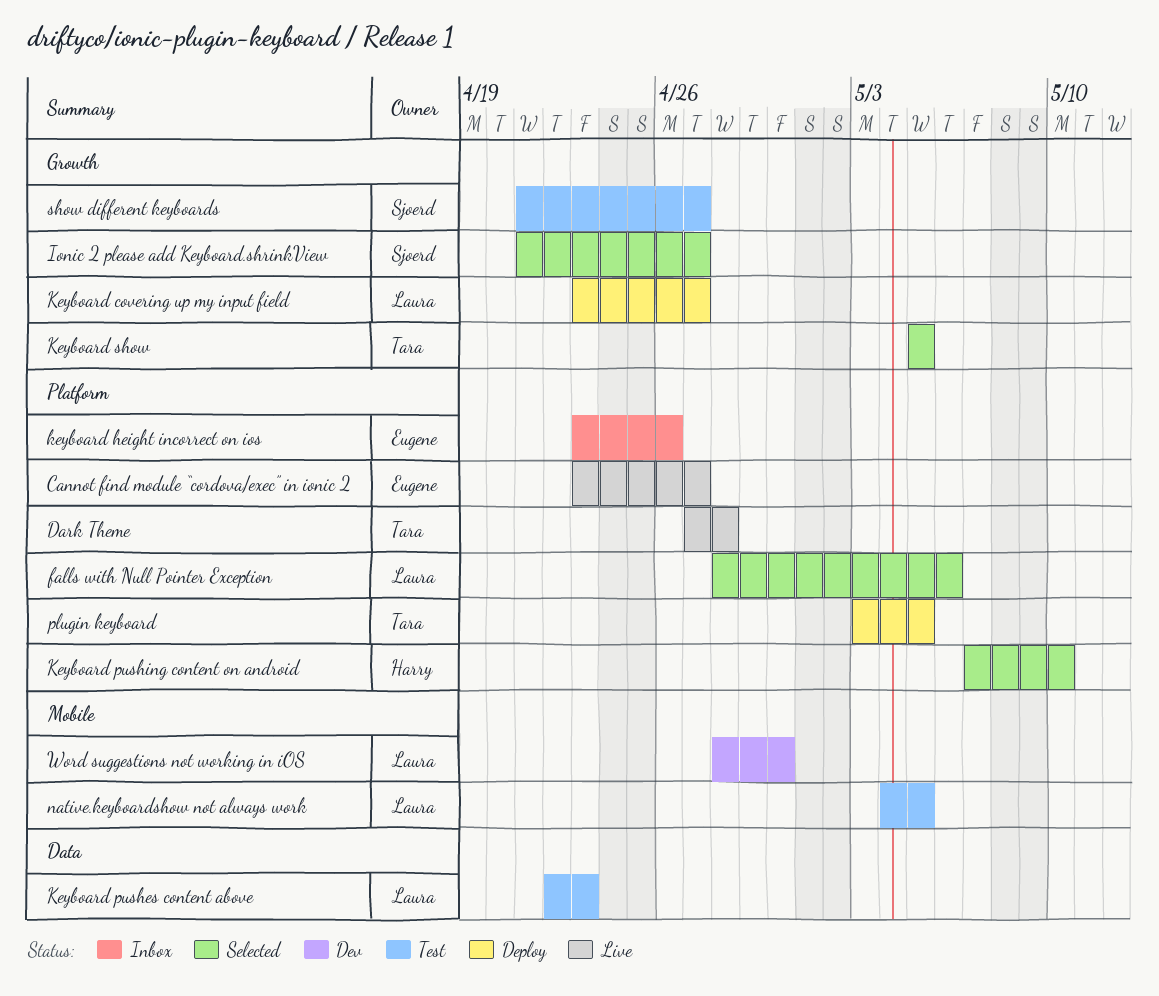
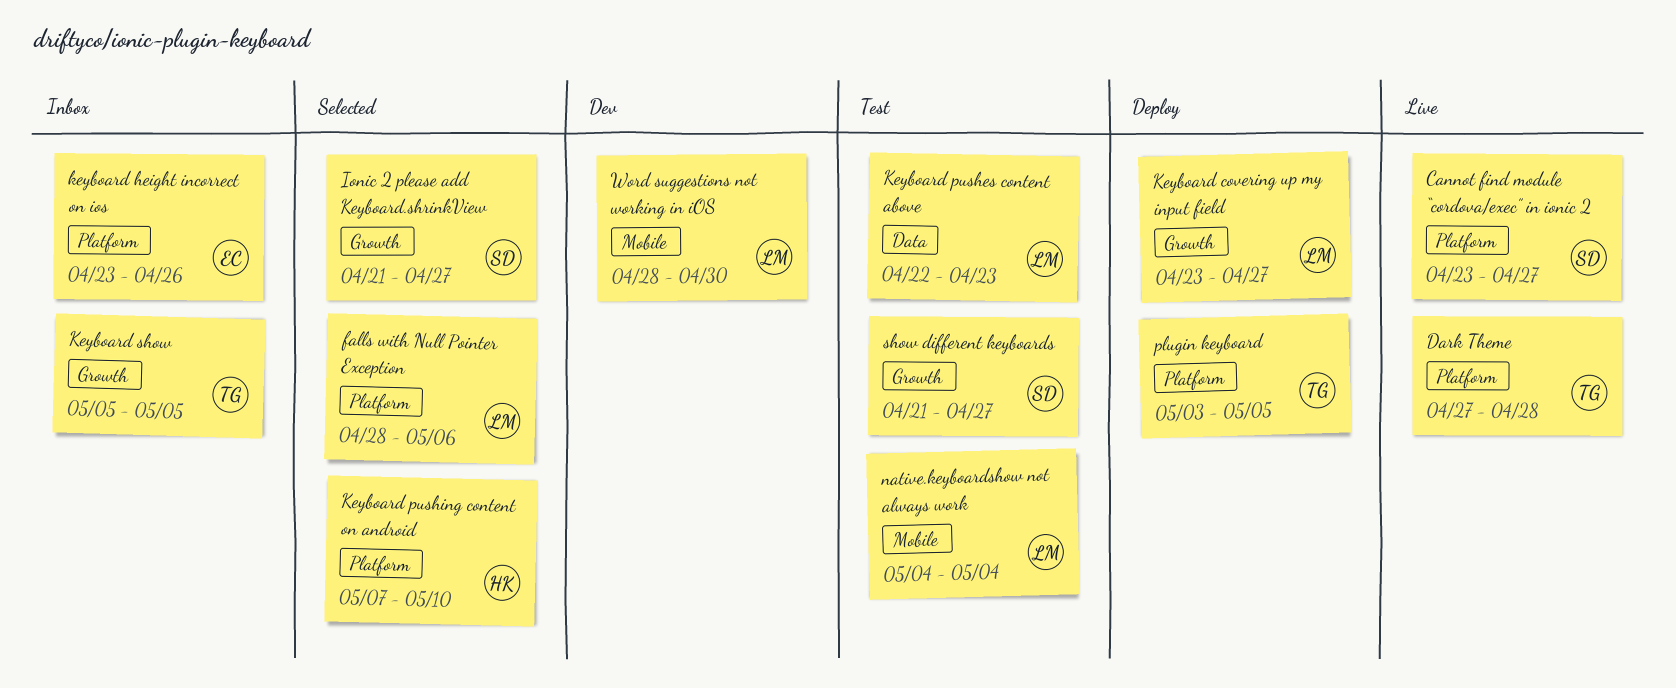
Cannot find module “cordova/exec” in ionic 2, owner: Eugene -> Sjoerd
Keyboard show, status: Selected -> Inbox
native.keyboardshow not always work, due: May 5 -> May 4

